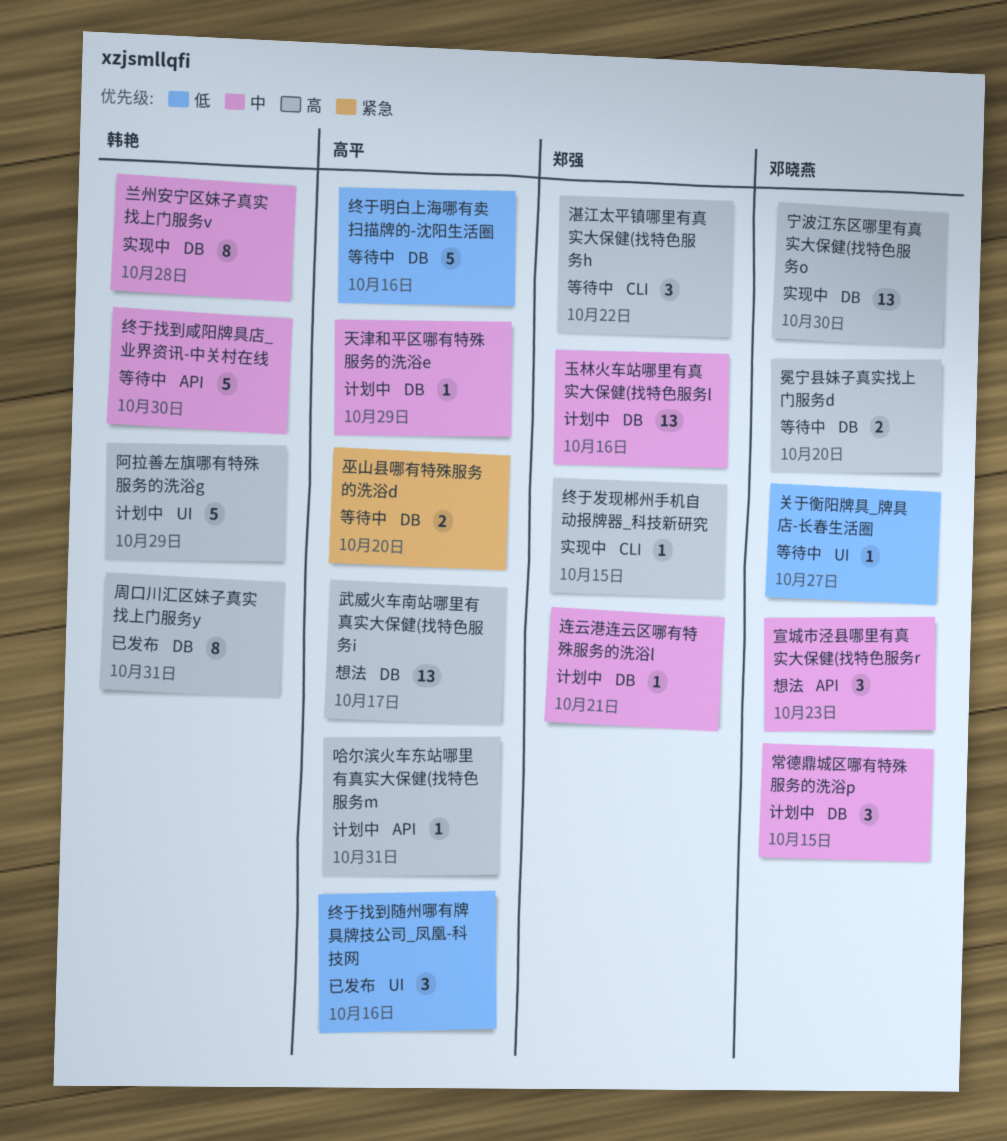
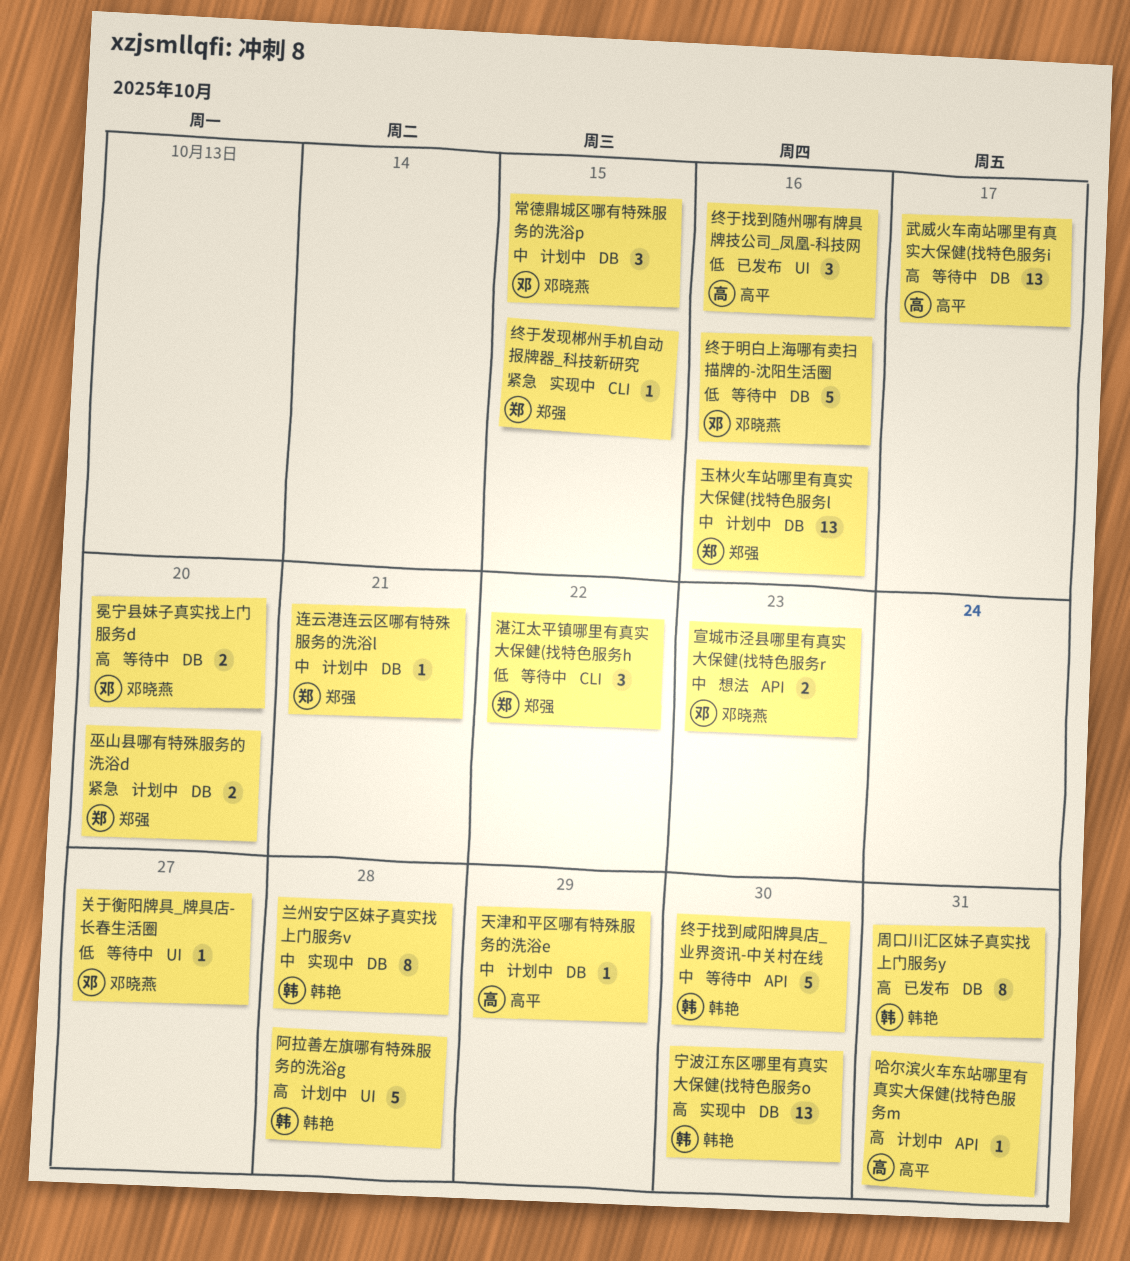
宁波江东区哪里有真实大保健(找特色服务o, owner: 邓晓燕 -> 韩艳
宣城市泾县哪里有真实大保健(找特色服务r, estimate: 3 -> 2
巫山县哪有特殊服务的洗浴d, status: 等待中 -> 计划中
巫山县哪有特殊服务的洗浴d, owner: 高平 -> 郑强
武威火车南站哪里有真实大保健(找特色服务i, status: 想法 -> 等待中
湛江太平镇哪里有真实大保健(找特色服务h, priority: 高 -> 低
终于发现郴州手机自动报牌器_科技新研究, priority: 高 -> 紧急
终于明白上海哪有卖扫描牌的-沈阳生活圈, owner: 高平 -> 邓晓燕
阿拉善左旗哪有特殊服务的洗浴g, due: Oct 29 -> Oct 28

